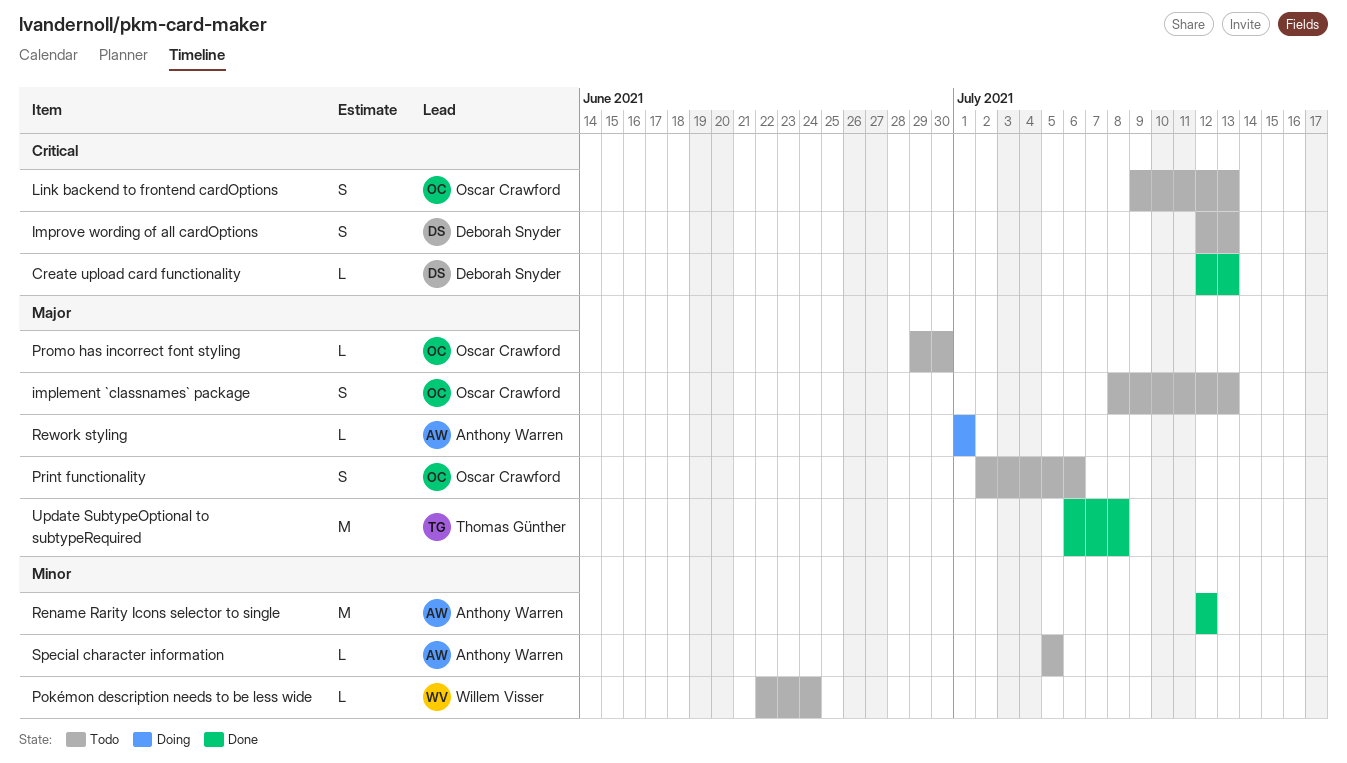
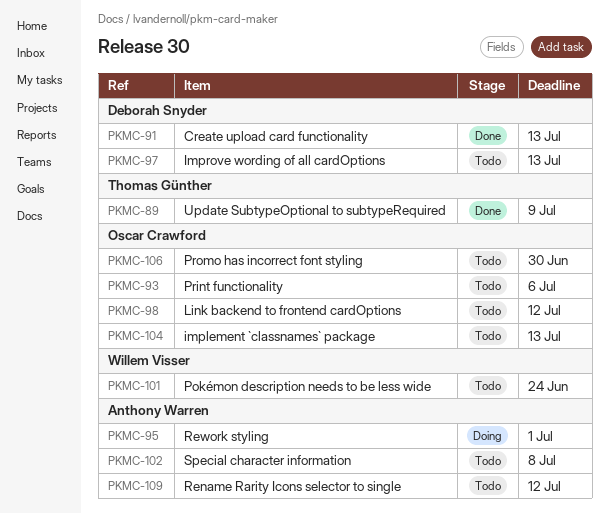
Link backend to frontend cardOptions, due: Jul 13 -> Jul 12
Rename Rarity Icons selector to single, status: Done -> Todo
Special character information, due: Jul 5 -> Jul 8
Update SubtypeOptional to subtypeRequired, due: Jul 8 -> Jul 9

